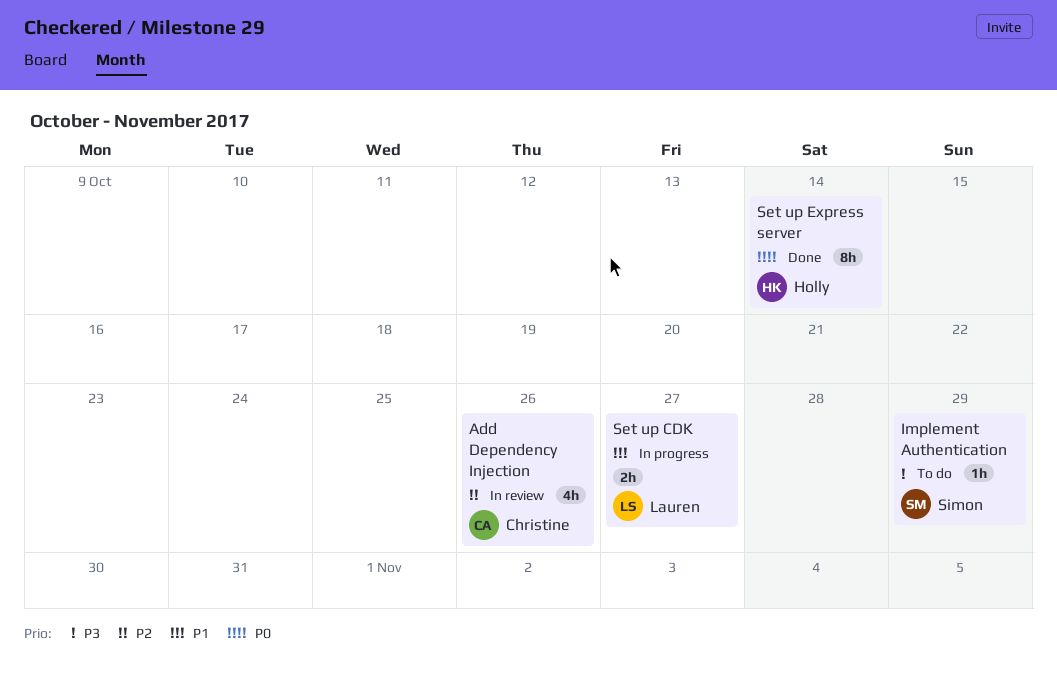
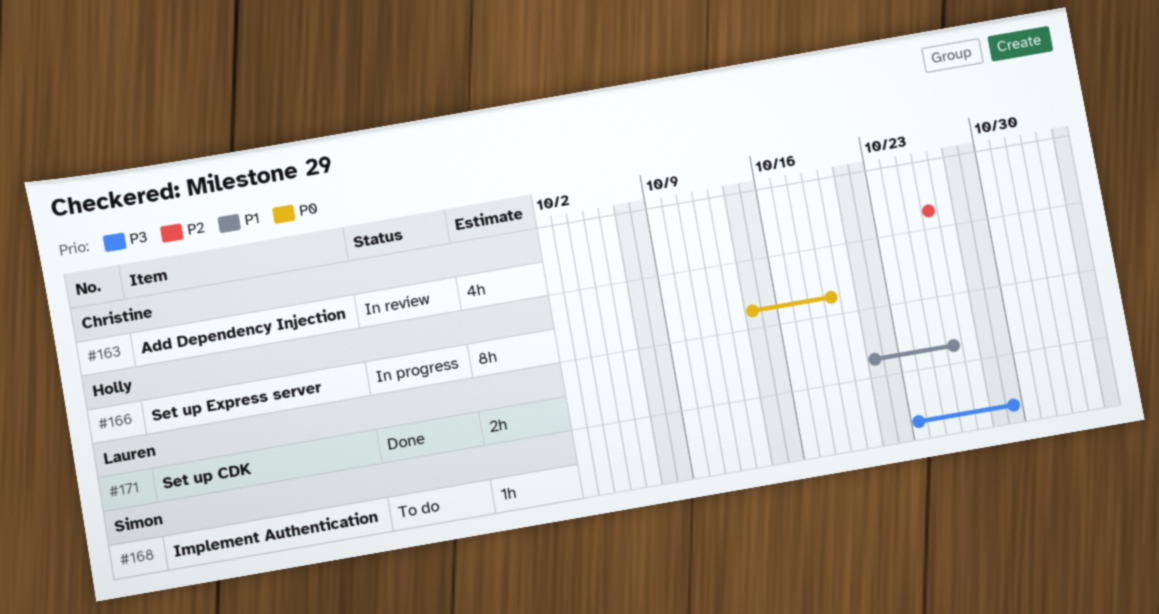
Set up CDK, status: In progress -> Done
Set up CDK, due: Oct 27 -> Oct 26
Set up Express server, status: Done -> In progress
Set up Express server, due: Oct 14 -> Oct 19

